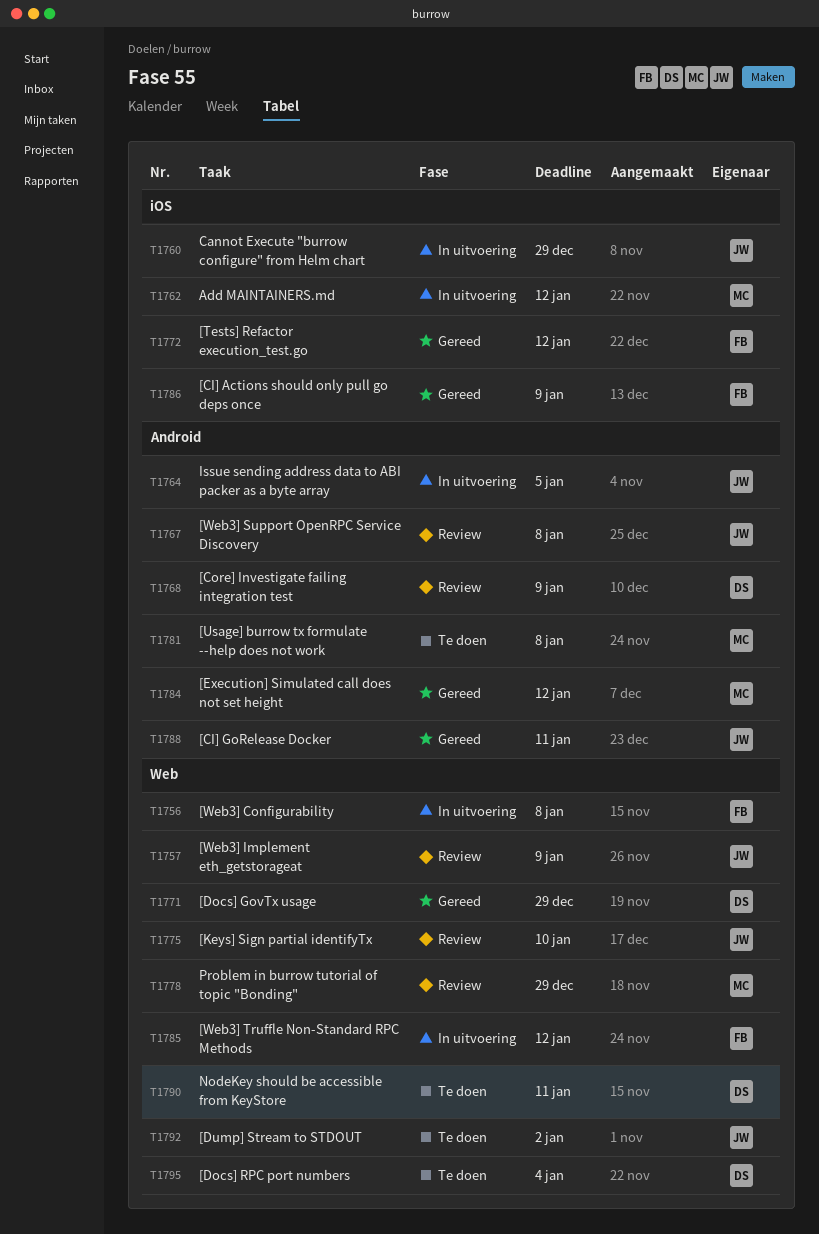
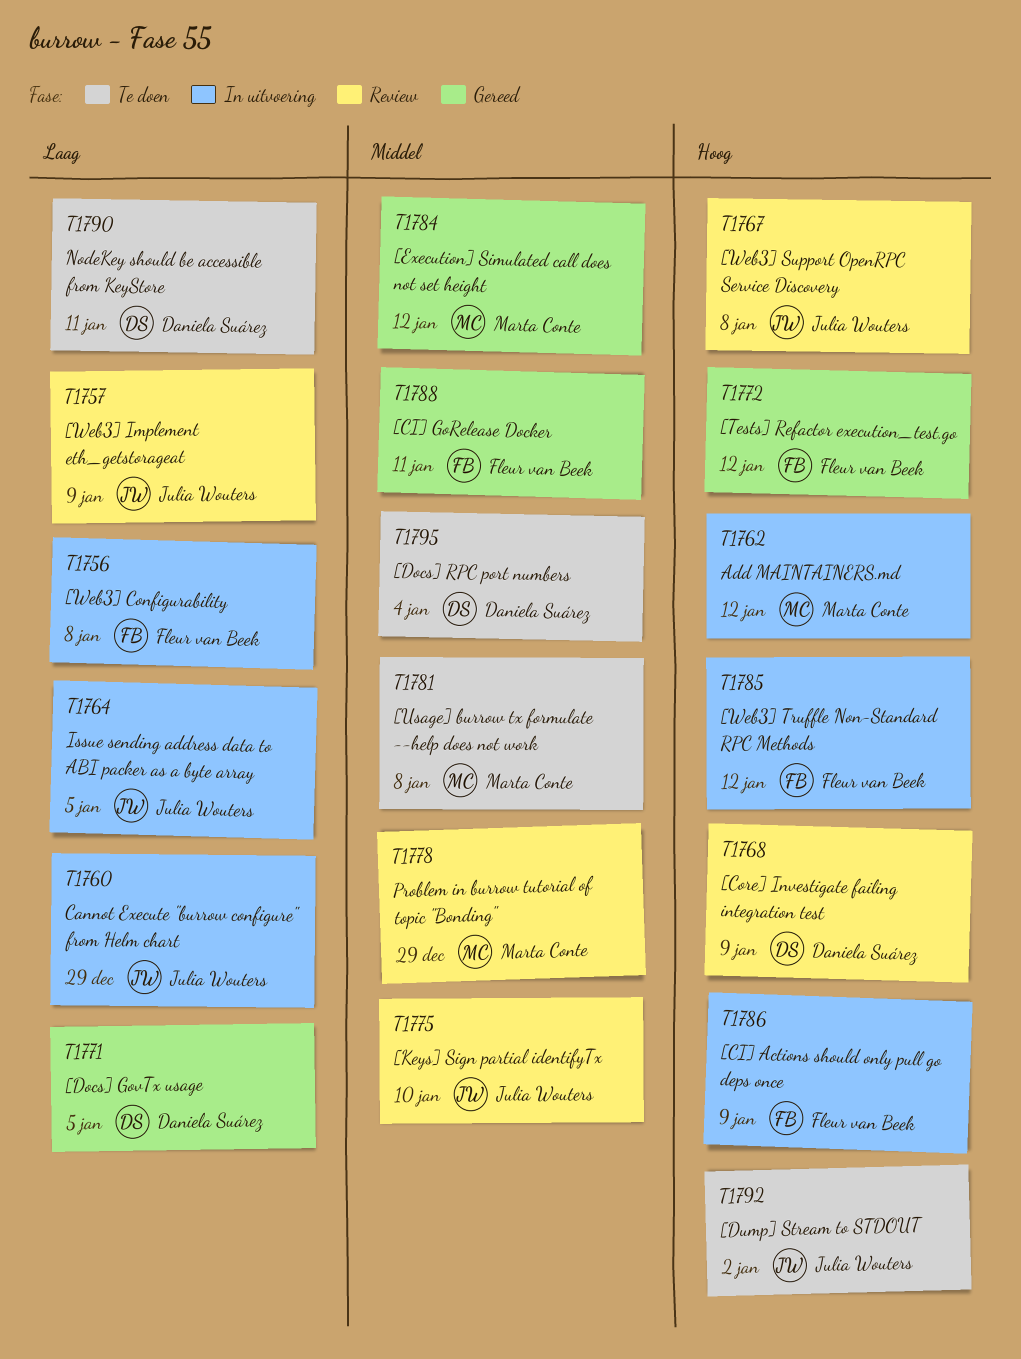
T1771, due: Dec 29 -> Jan 5
T1786, status: Gereed -> In uitvoering
T1788, owner: Julia Wouters -> Fleur van Beek

